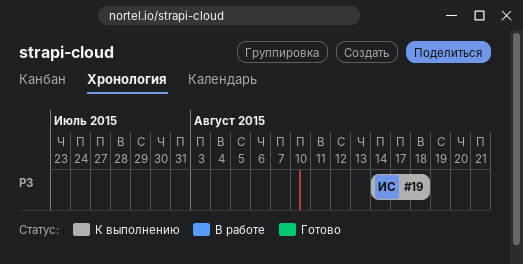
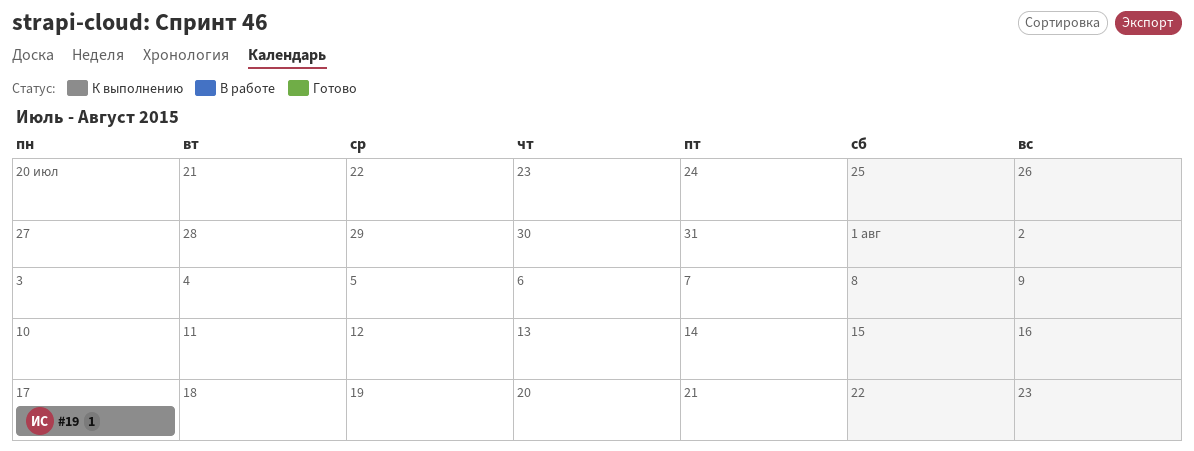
#19, start: Aug 14 -> Aug 17
#19, due: Aug 18 -> Aug 17

